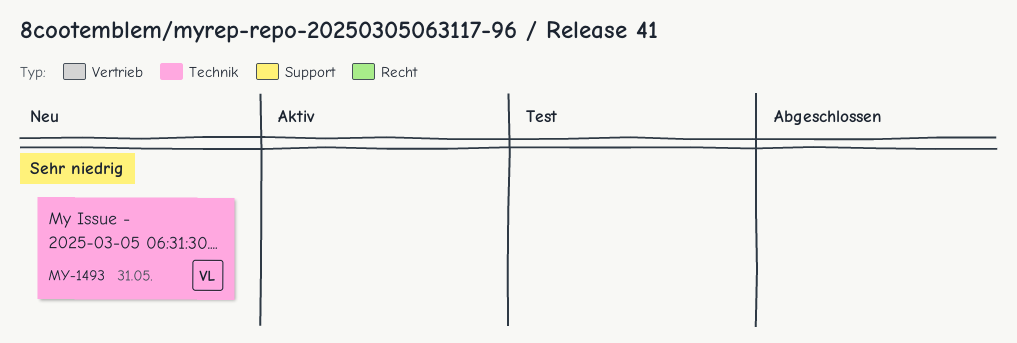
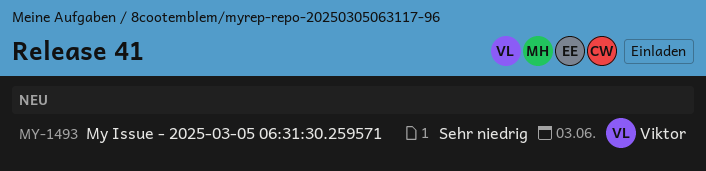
MY-1493, due: May 31 -> Jun 3

